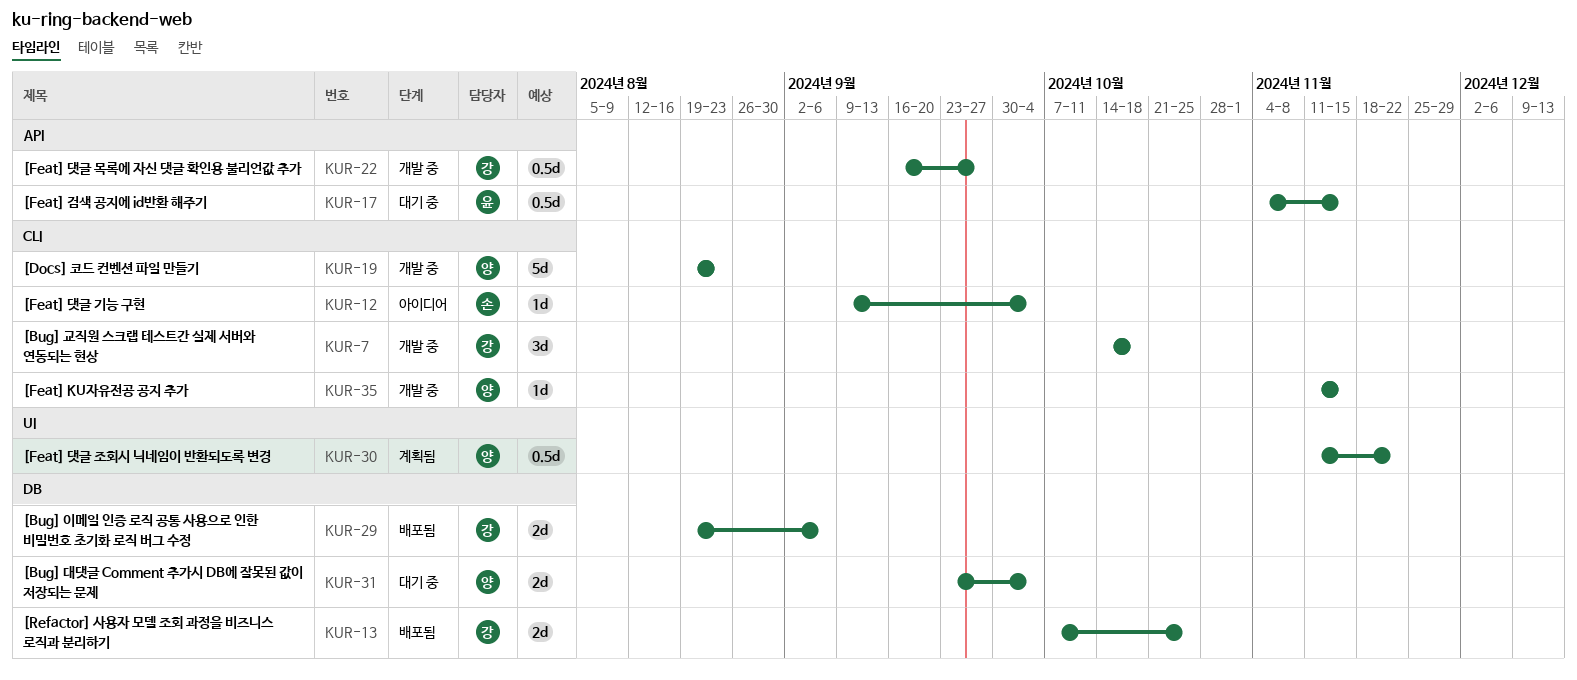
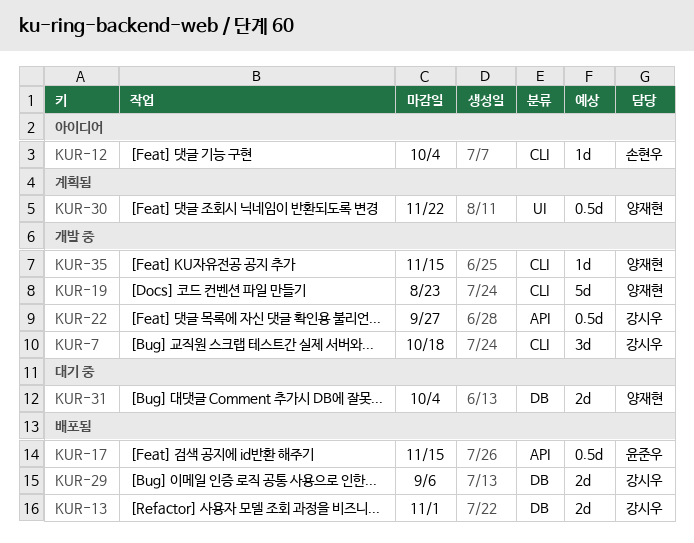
KUR-13, due: Oct 25 -> Nov 1
KUR-17, status: 대기 중 -> 배포됨

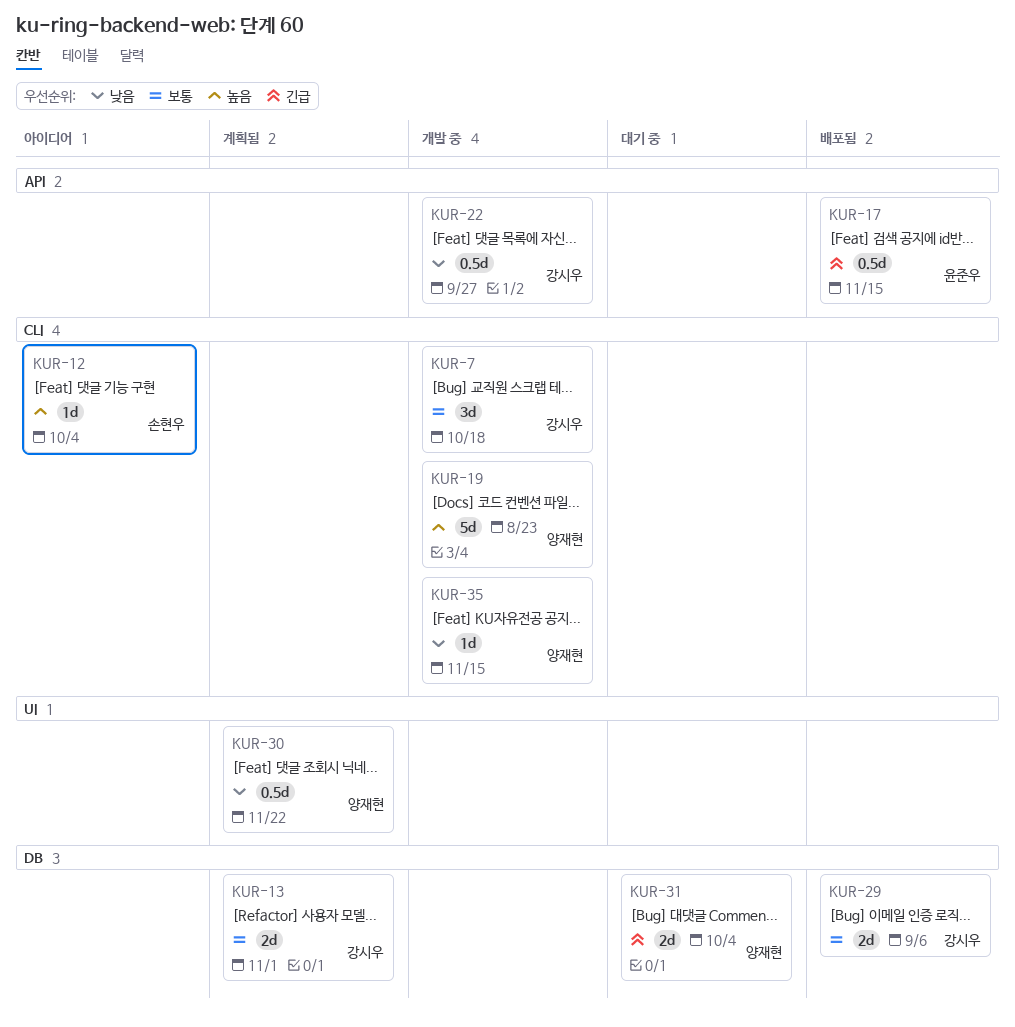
KUR-13, status: 배포됨 -> 계획됨

